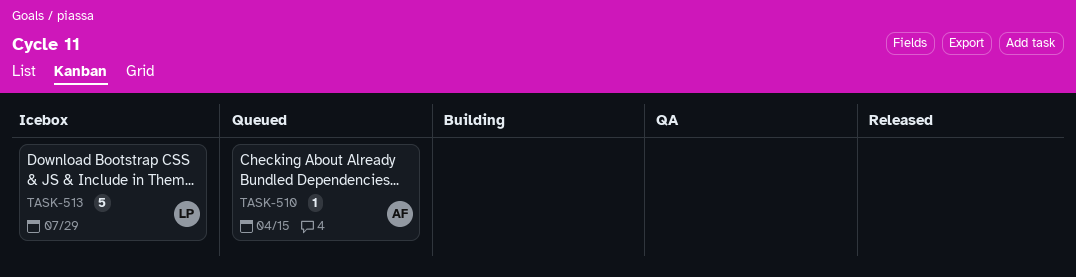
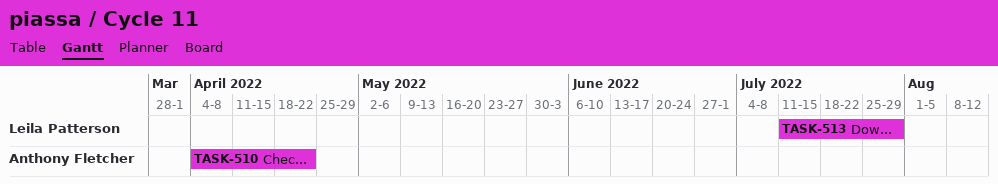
TASK-510, due: Apr 15 -> Apr 22

